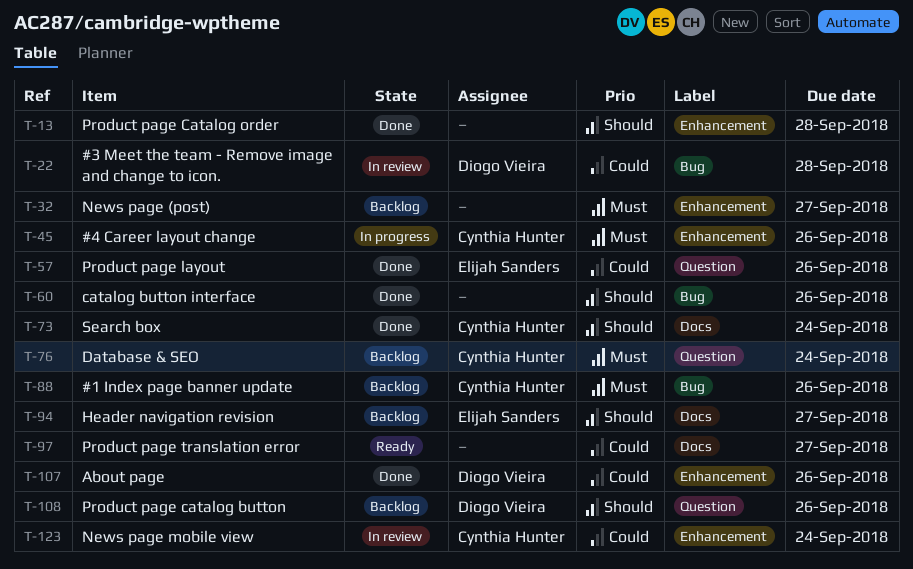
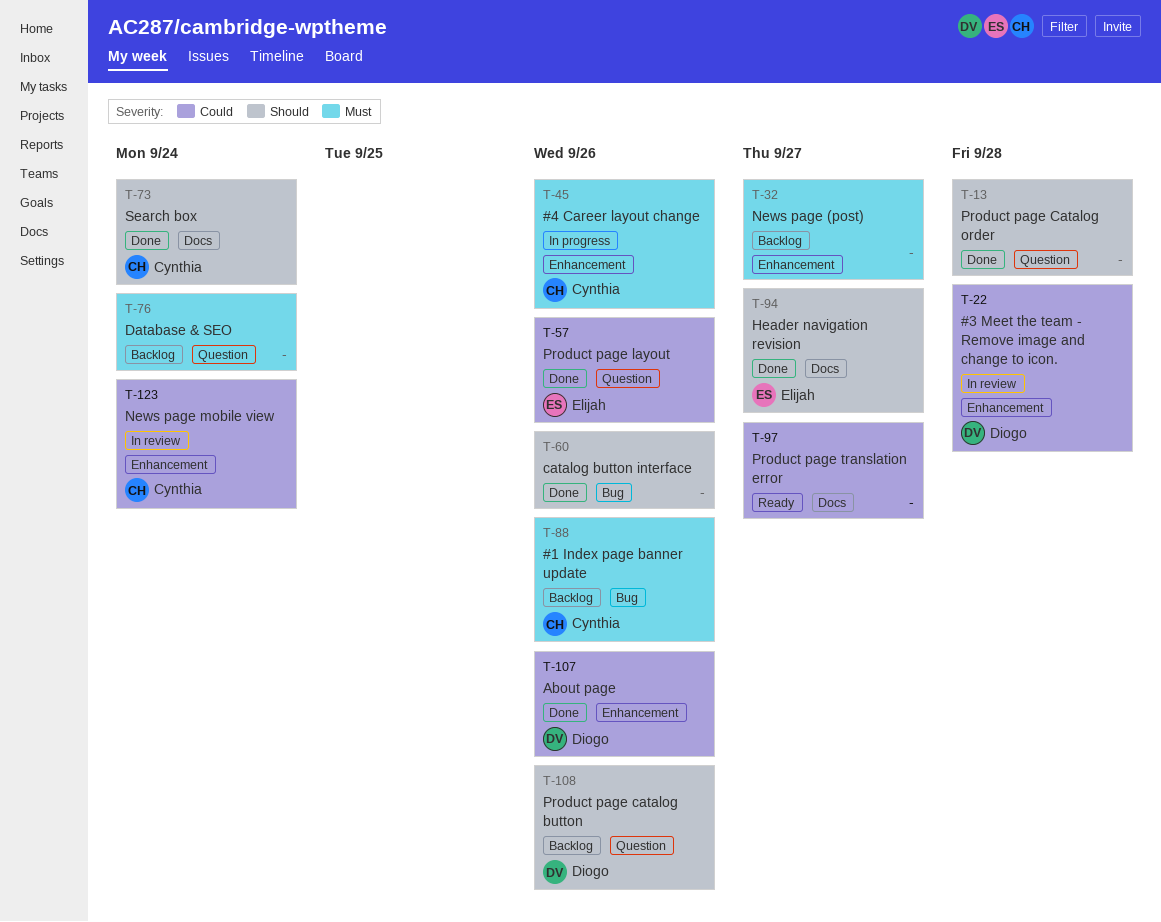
T-13, label: Enhancement -> Question
T-22, label: Bug -> Enhancement
T-76, owner: Cynthia Hunter -> none
T-94, status: Backlog -> Done

